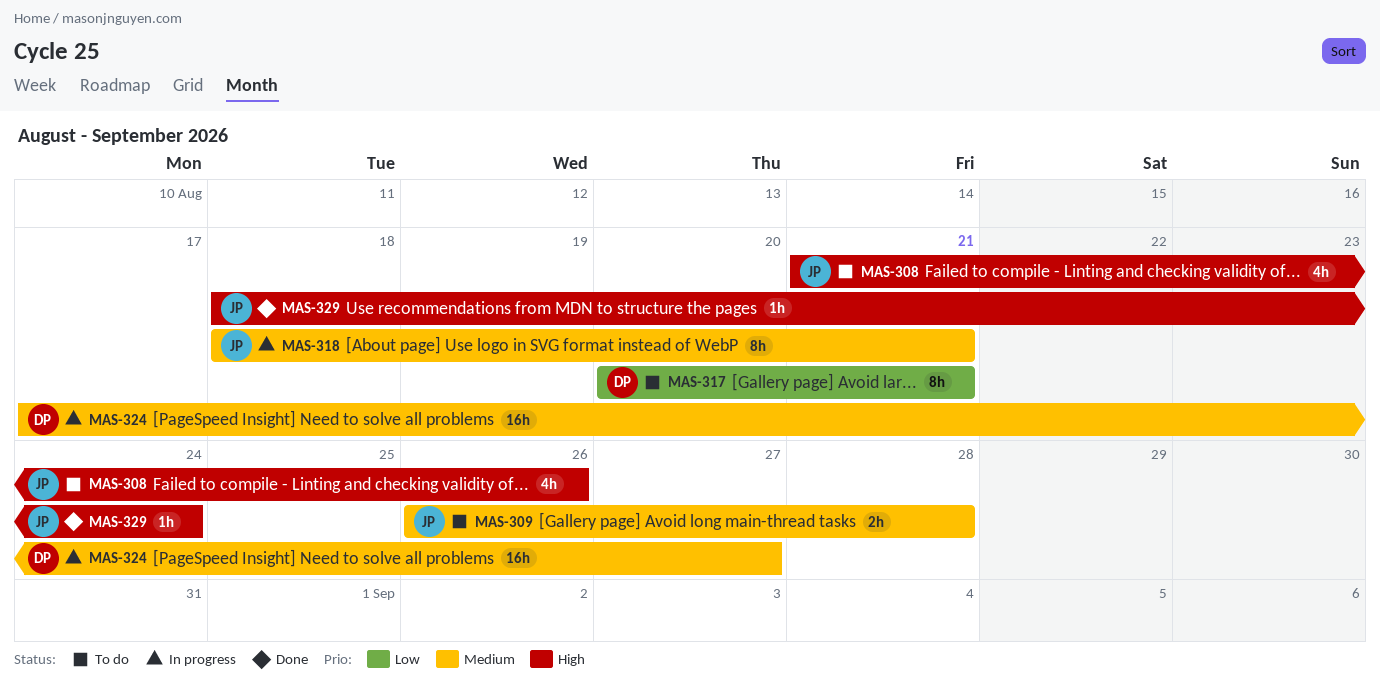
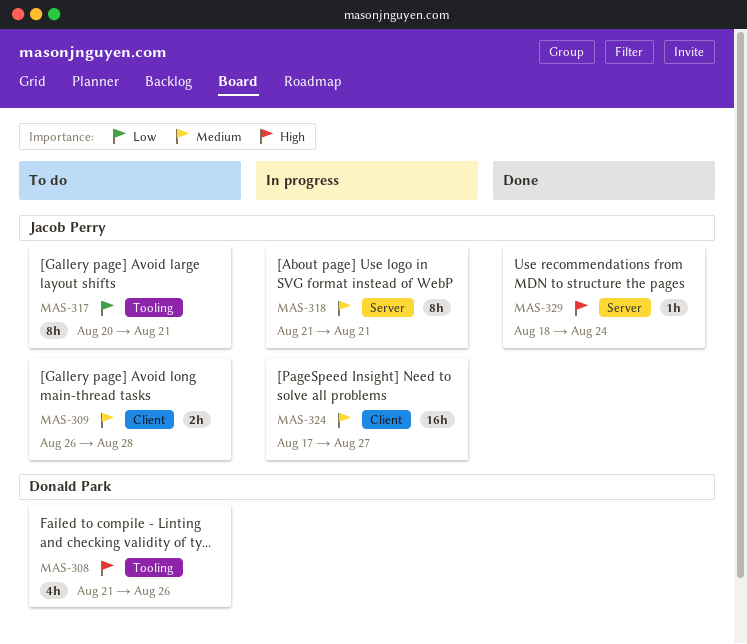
MAS-308, owner: Jacob Perry -> Donald Park
MAS-317, owner: Donald Park -> Jacob Perry
MAS-318, start: Aug 18 -> Aug 21
MAS-324, owner: Donald Park -> Jacob Perry

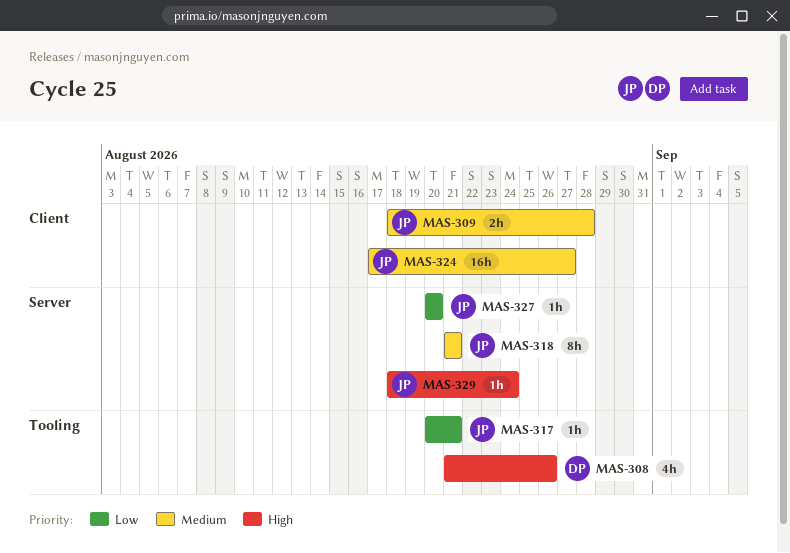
MAS-309, start: Aug 26 -> Aug 18
MAS-317, estimate: 8h -> 1h
MAS-327: none -> present

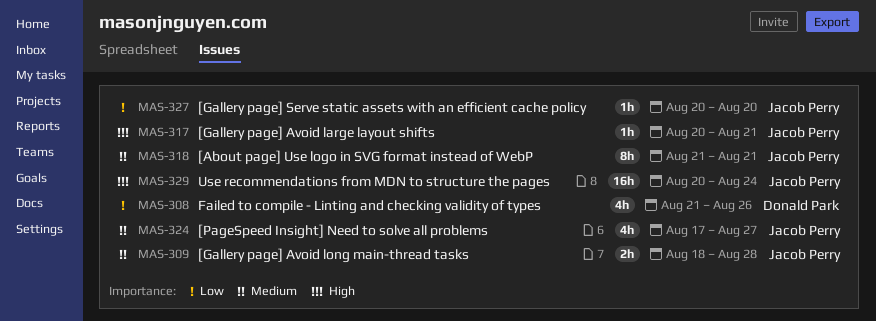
MAS-308, priority: High -> Low
MAS-317, priority: Low -> High
MAS-324, estimate: 16h -> 4h
MAS-329, estimate: 1h -> 16h
MAS-329, start: Aug 18 -> Aug 20

